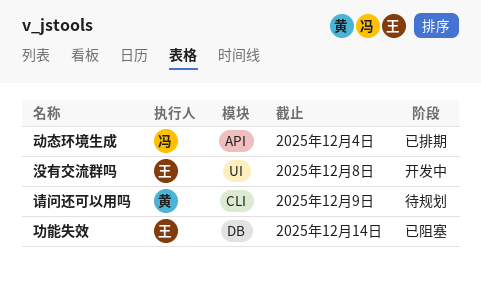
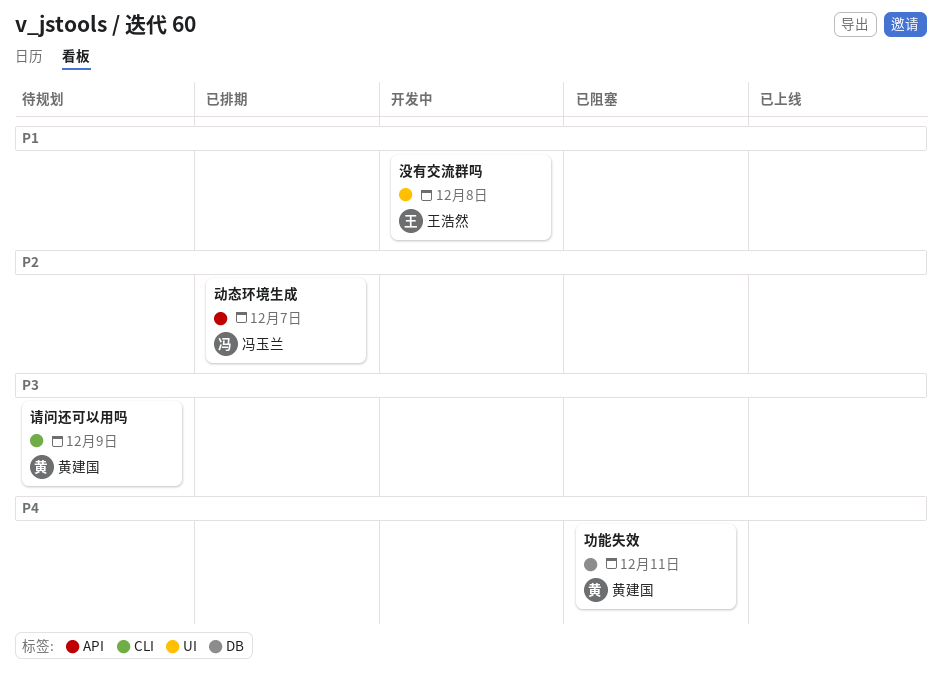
功能失效, owner: 王浩然 -> 黄建国
功能失效, due: Dec 14 -> Dec 11
动态环境生成, due: Dec 4 -> Dec 7

